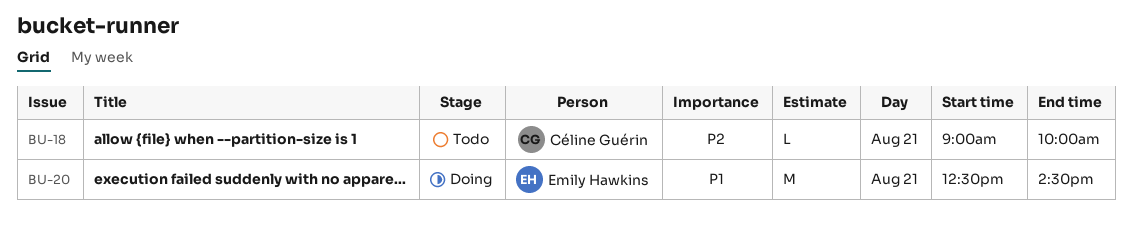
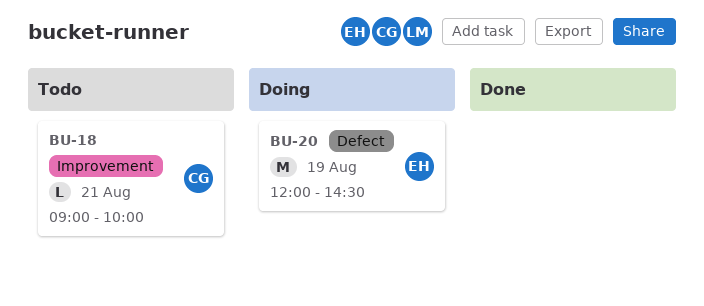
BU-20, day: Aug 21 -> Aug 19
BU-20, begins: 12:30 -> 12:00

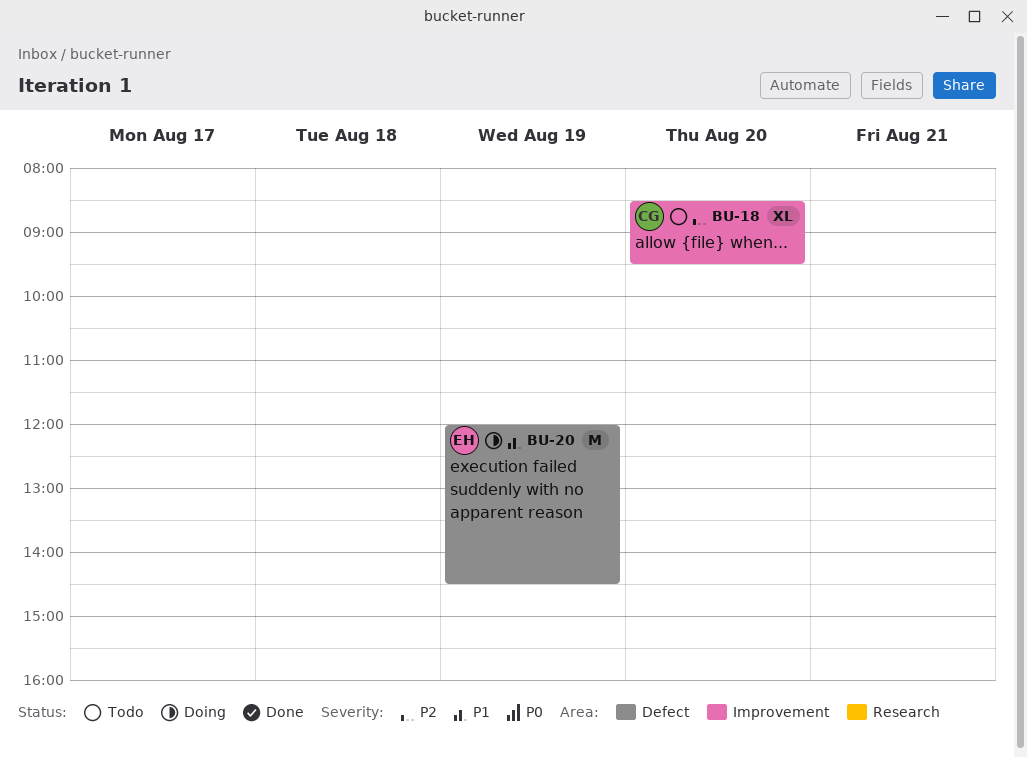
BU-18, estimate: L -> XL
BU-18, day: Aug 21 -> Aug 20
BU-18, begins: 09:00 -> 08:30
BU-18, ends: 10:00 -> 09:30

